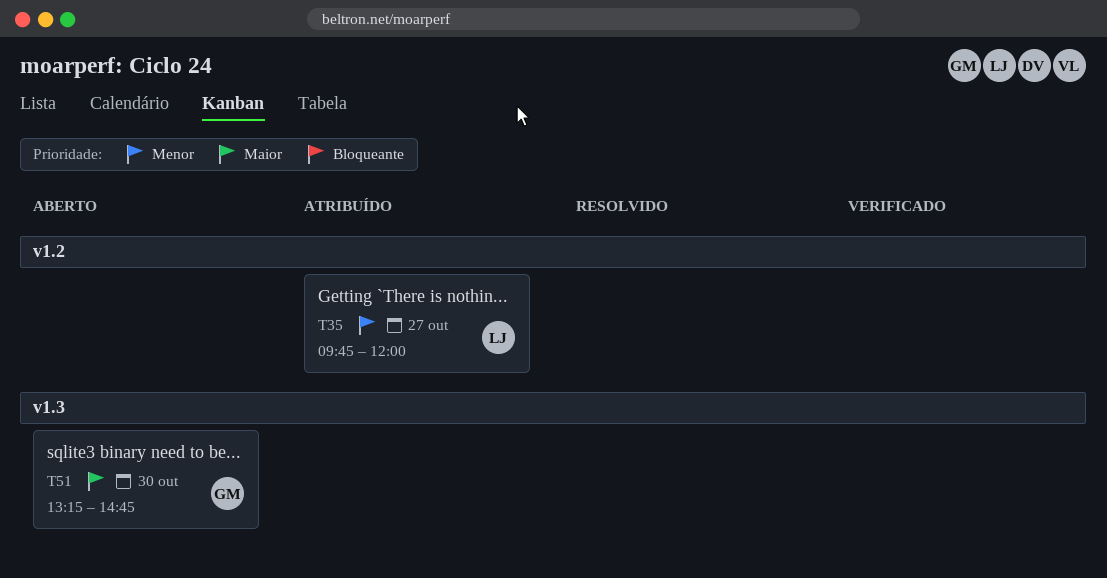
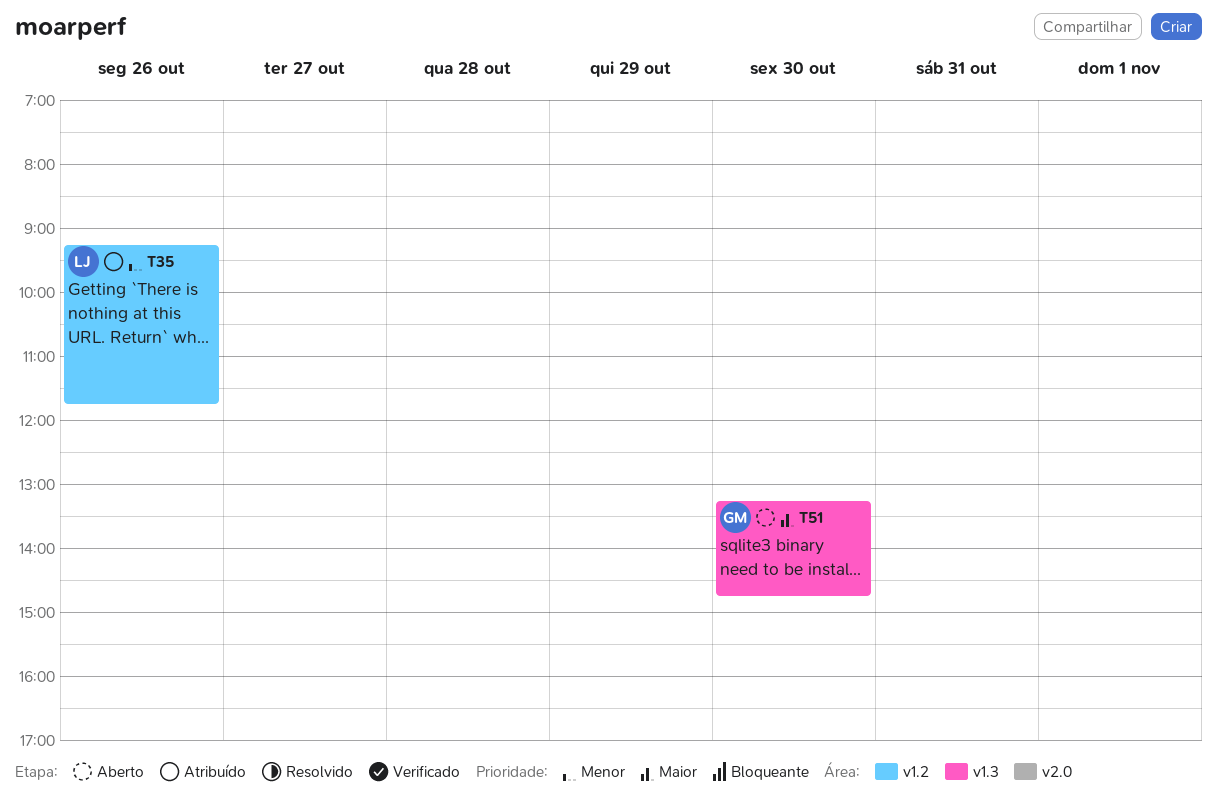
T35, day: Oct 27 -> Oct 26
T35, begins: 09:45 -> 09:15
T35, ends: 12:00 -> 11:45

